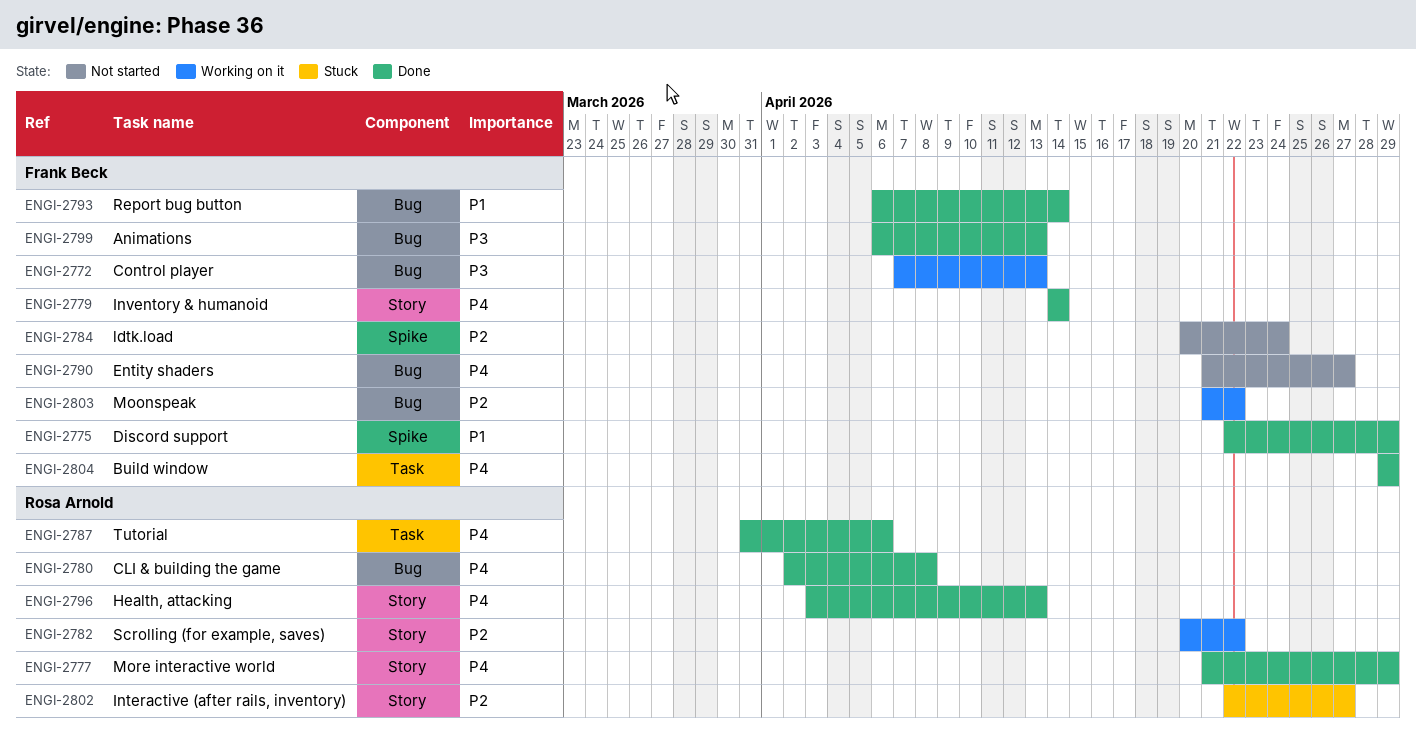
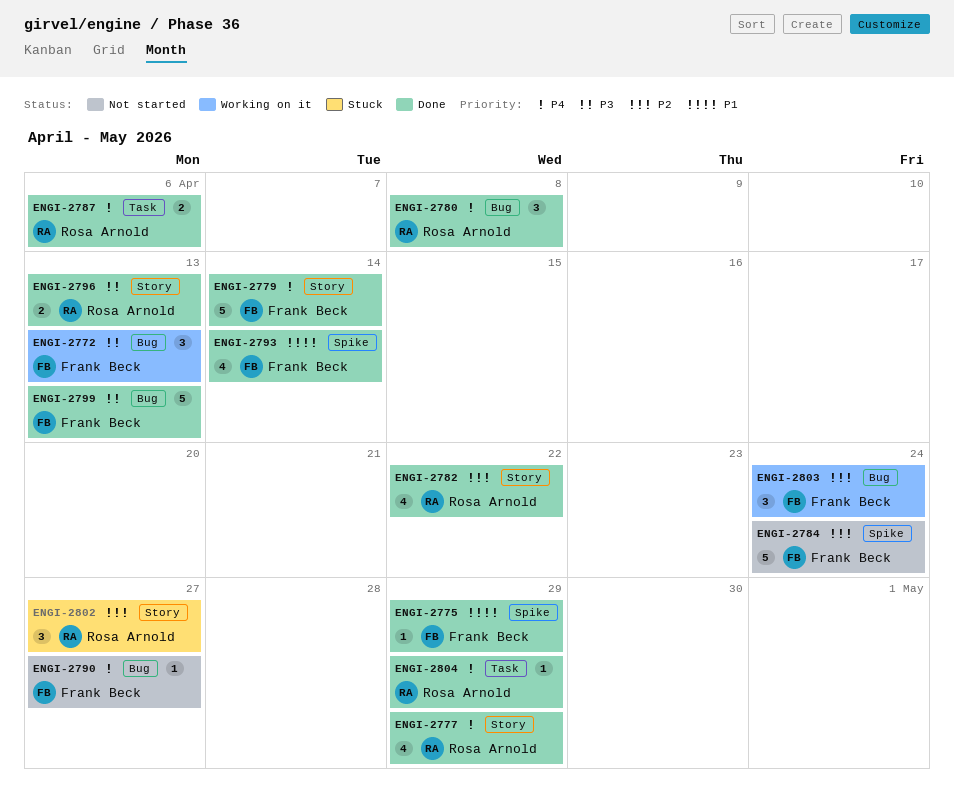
ENGI-2782, status: Working on it -> Done
ENGI-2793, label: Bug -> Spike
ENGI-2796, priority: P4 -> P3
ENGI-2803, due: Apr 22 -> Apr 24
ENGI-2804, owner: Frank Beck -> Rosa Arnold

